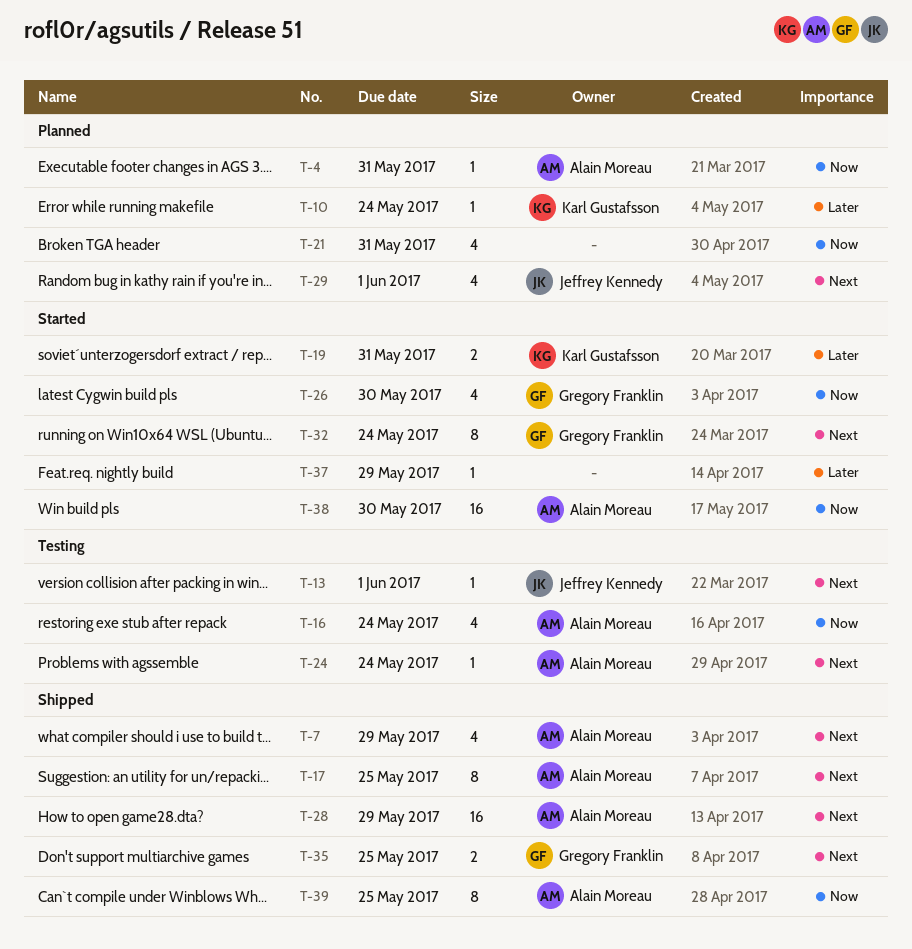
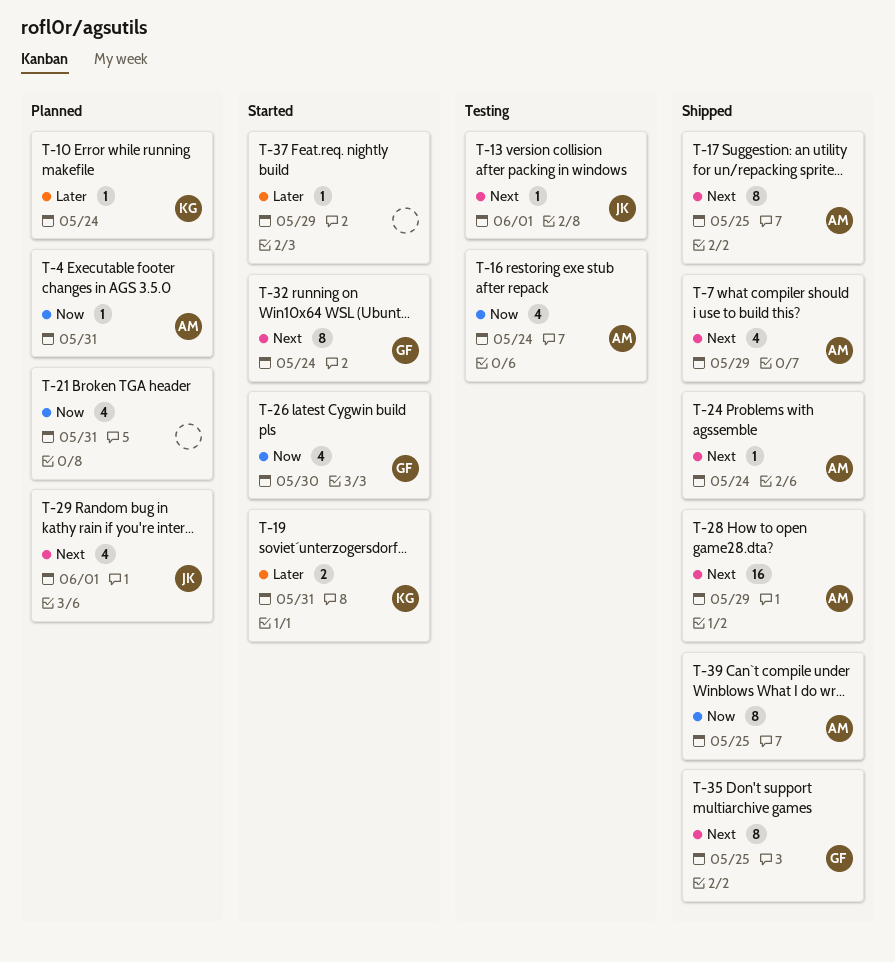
T-24, status: Testing -> Shipped
T-35, estimate: 2 -> 8
T-38: present -> none

